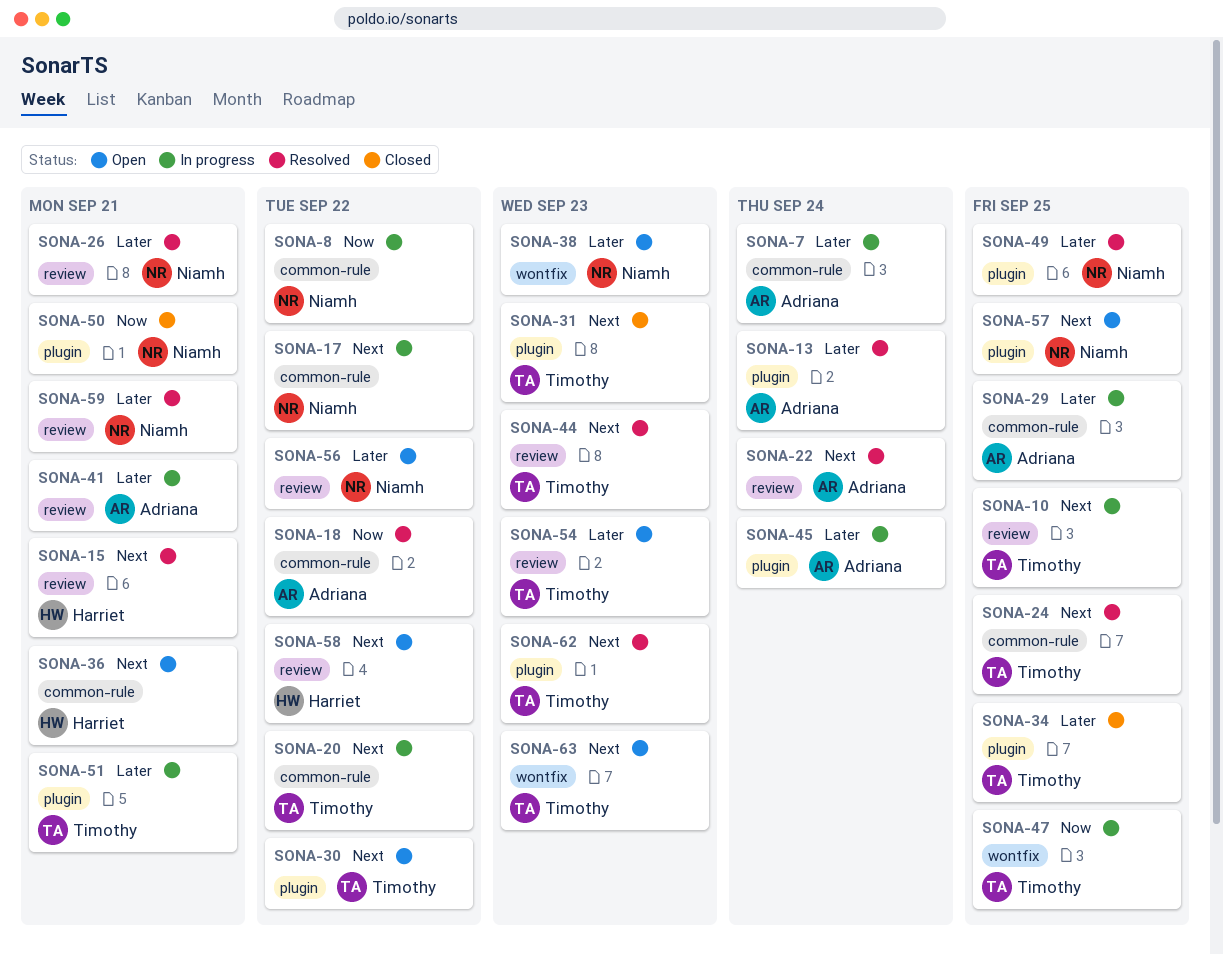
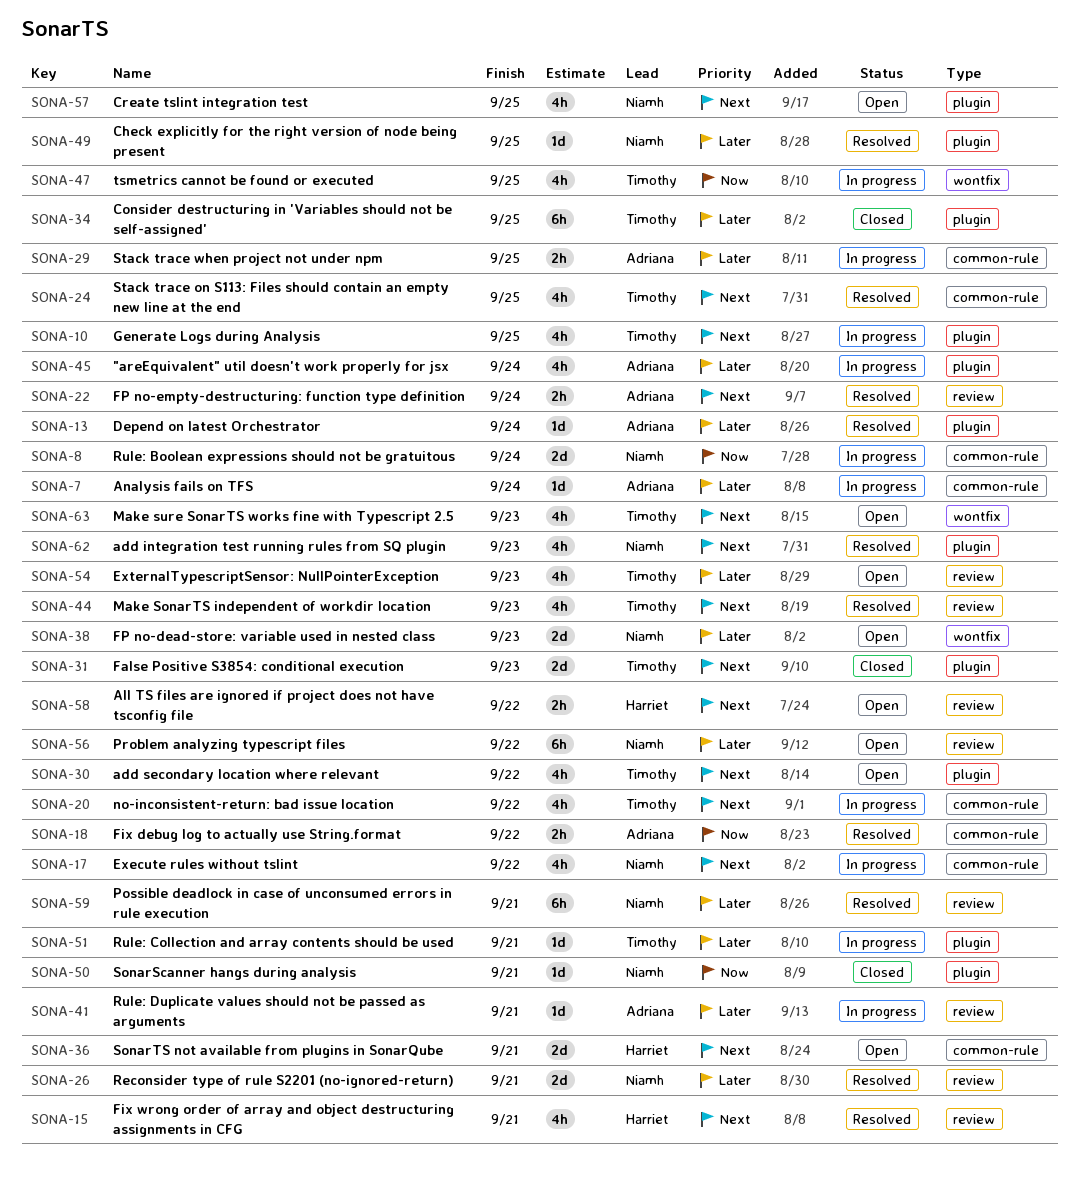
SONA-8, due: Sep 22 -> Sep 24
SONA-10, label: review -> plugin
SONA-62, owner: Timothy -> Niamh

